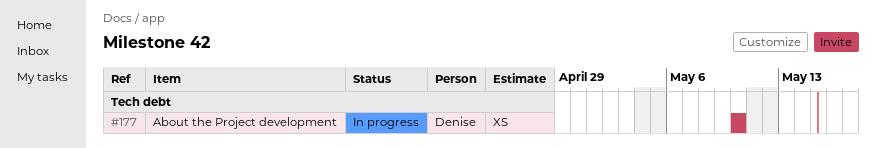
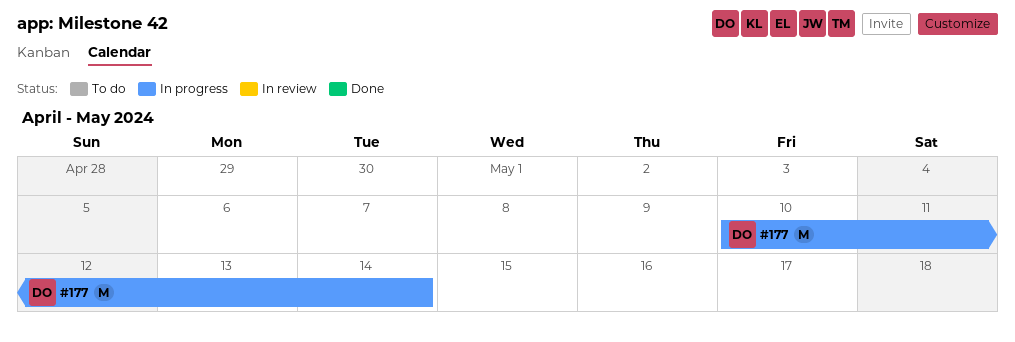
#177, estimate: XS -> M
#177, due: May 10 -> May 14

